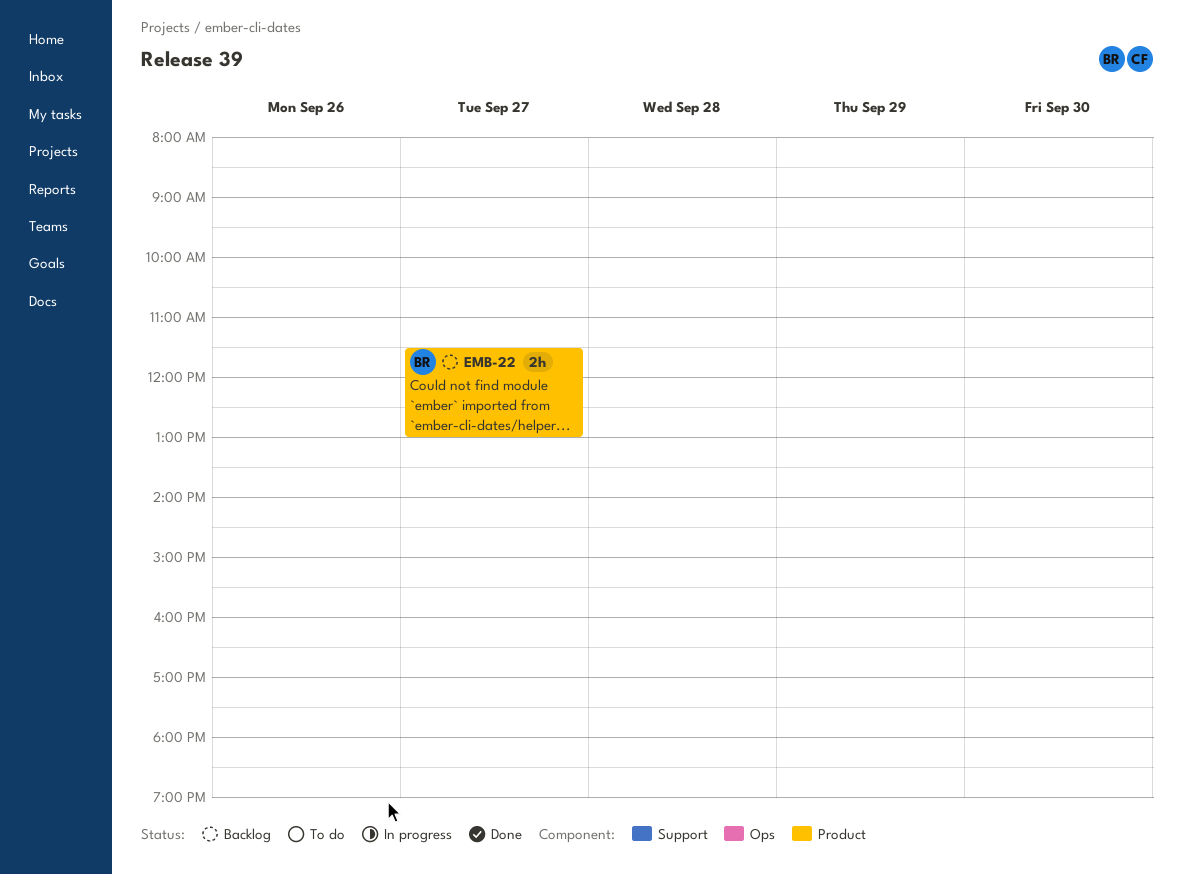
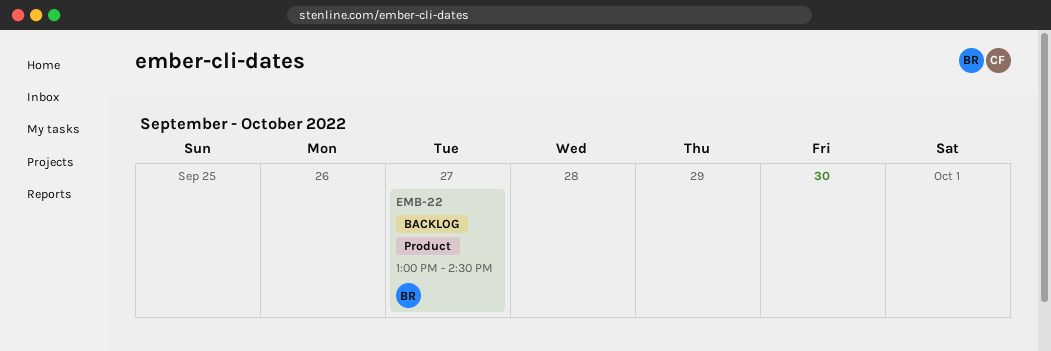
EMB-22, begins: 11:30 -> 13:00
EMB-22, ends: 13:00 -> 14:30

